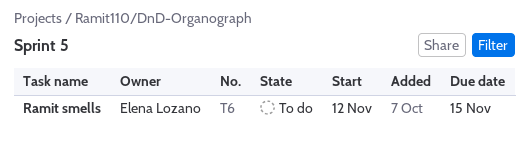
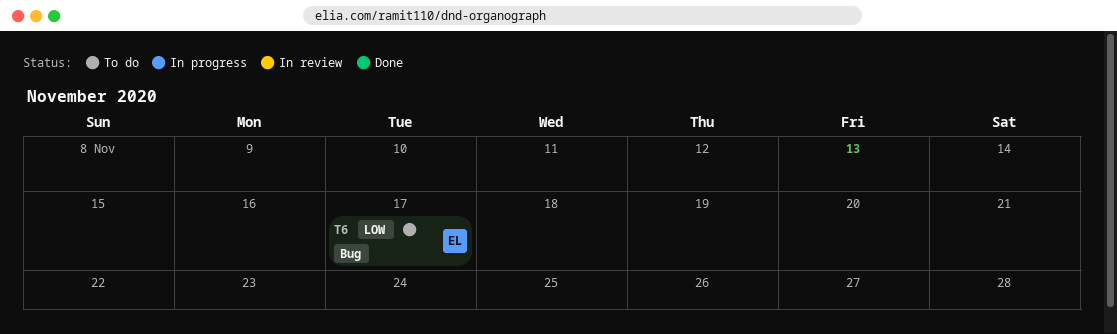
T6, due: Nov 15 -> Nov 17

